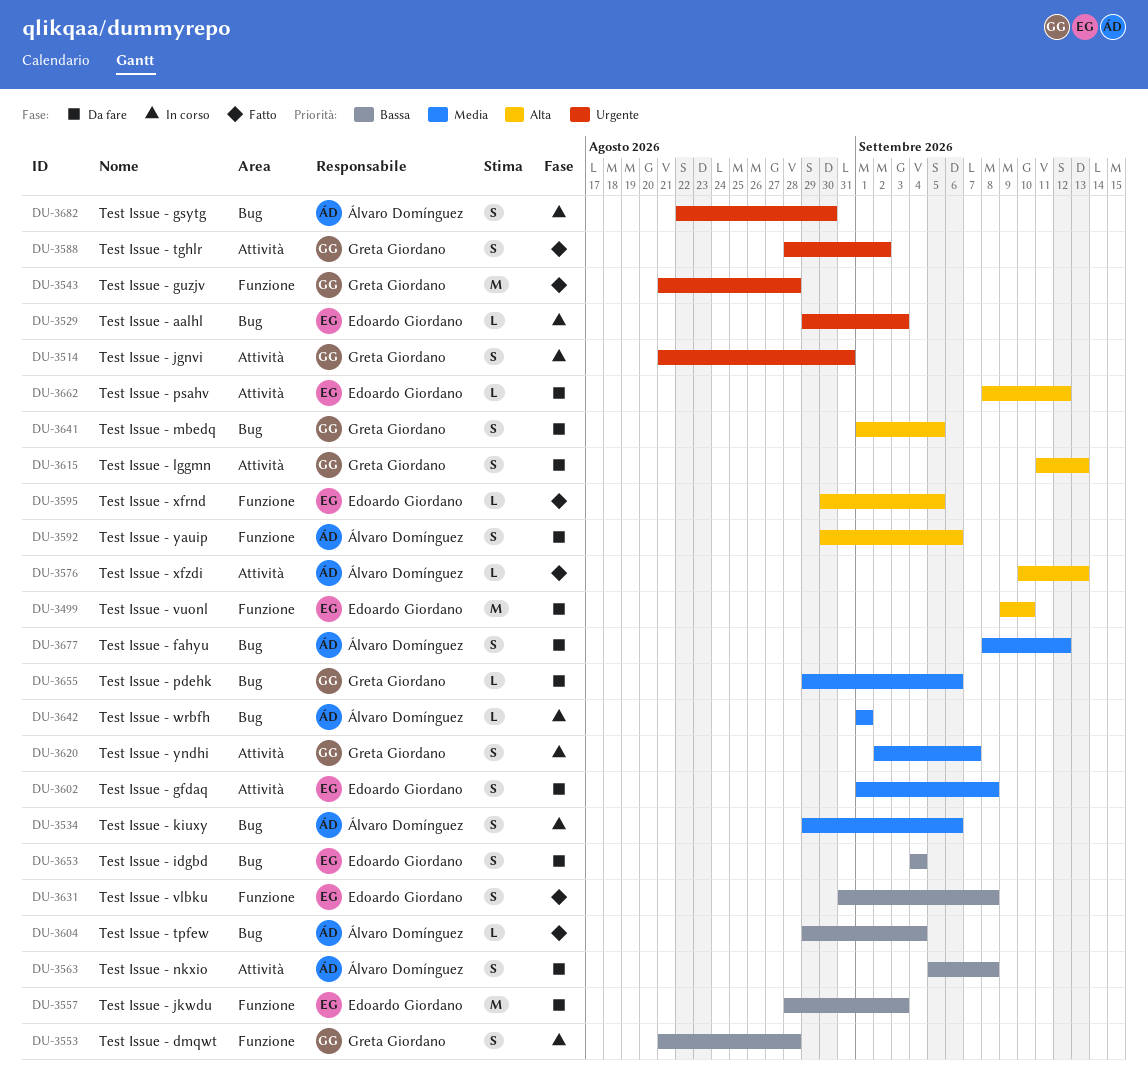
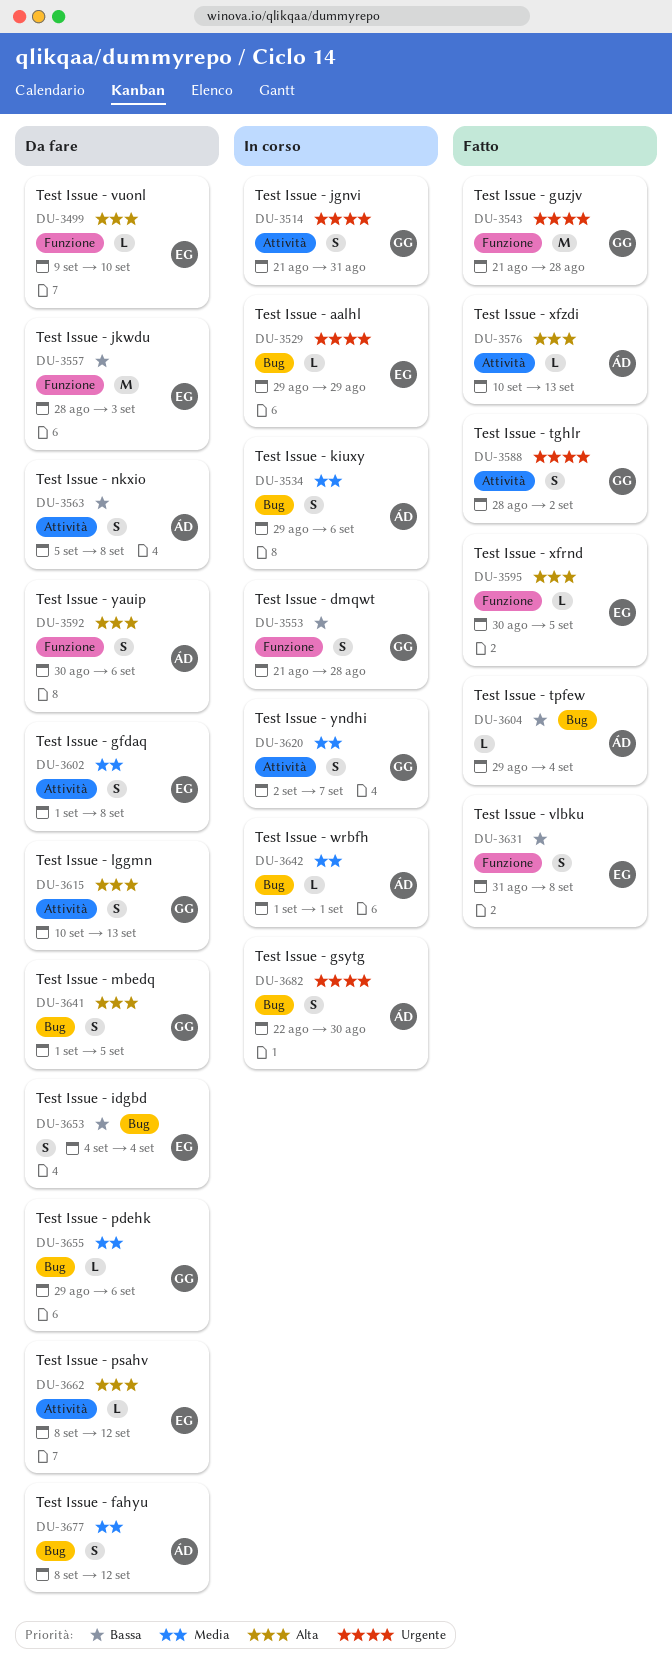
DU-3499, estimate: M -> L
DU-3529, due: Sep 3 -> Aug 29
DU-3615, start: Sep 11 -> Sep 10

